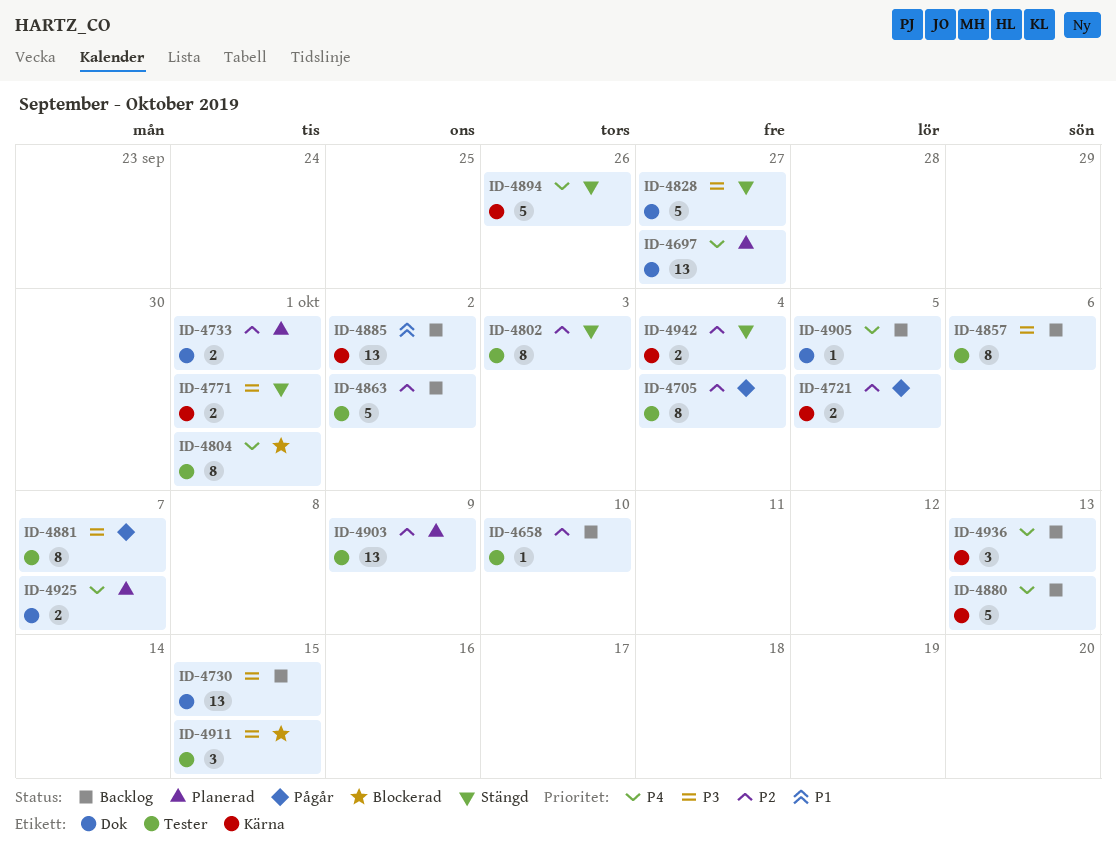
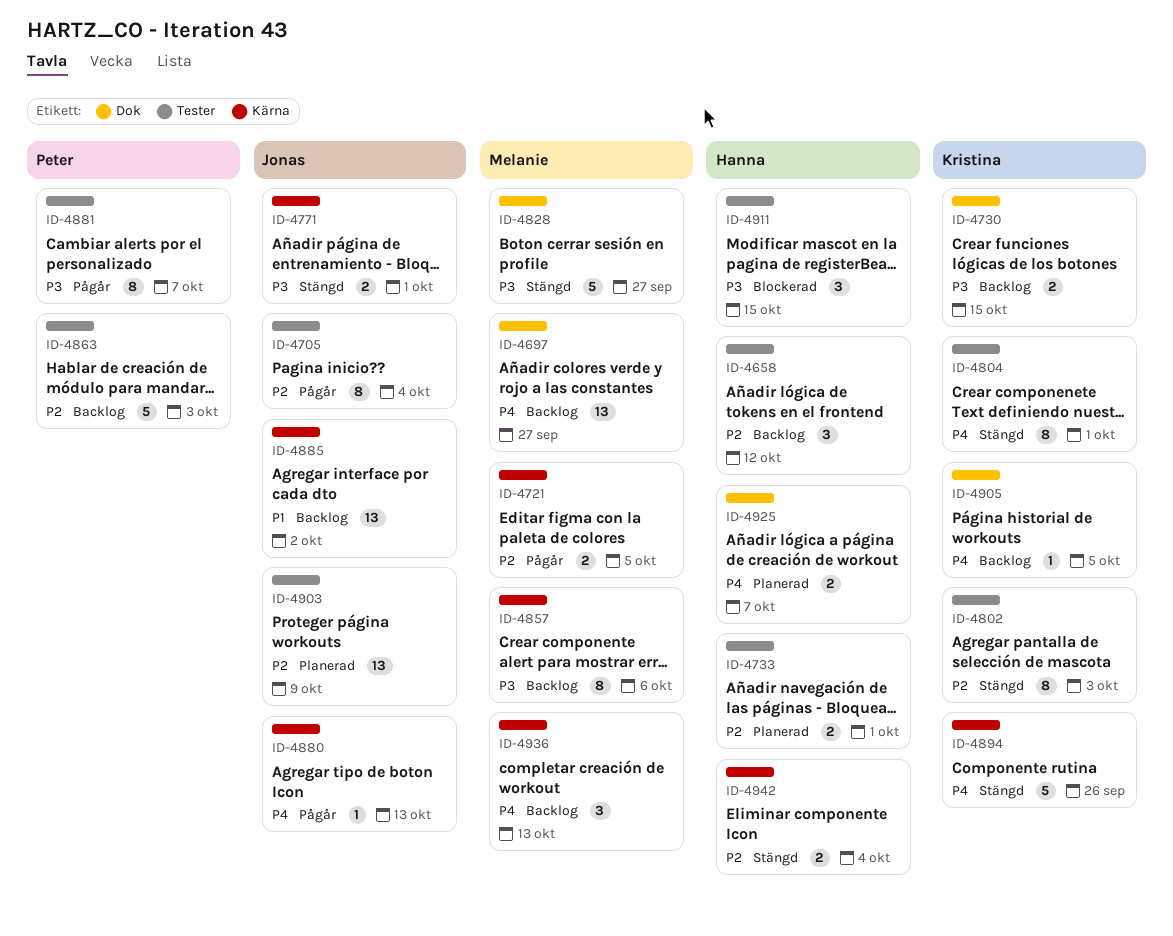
ID-4658, estimate: 1 -> 3
ID-4658, due: Oct 10 -> Oct 12
ID-4697, status: Planerad -> Backlog
ID-4730, estimate: 13 -> 2
ID-4733, label: Dok -> Tester
ID-4804, status: Blockerad -> Stängd
ID-4857, label: Tester -> Kärna
ID-4863, due: Oct 2 -> Oct 3
ID-4880, status: Backlog -> Pågår
ID-4880, estimate: 5 -> 1

